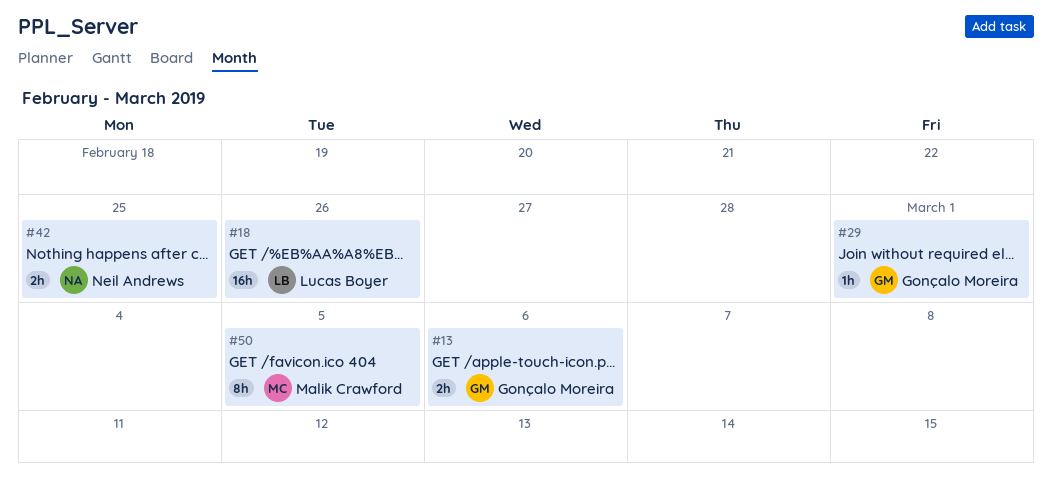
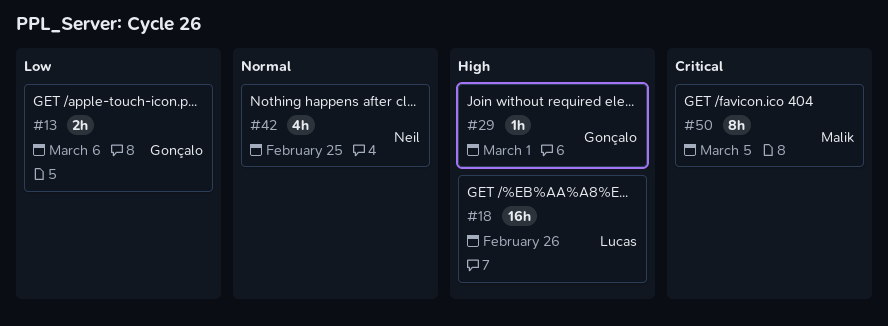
#42, estimate: 2h -> 4h

